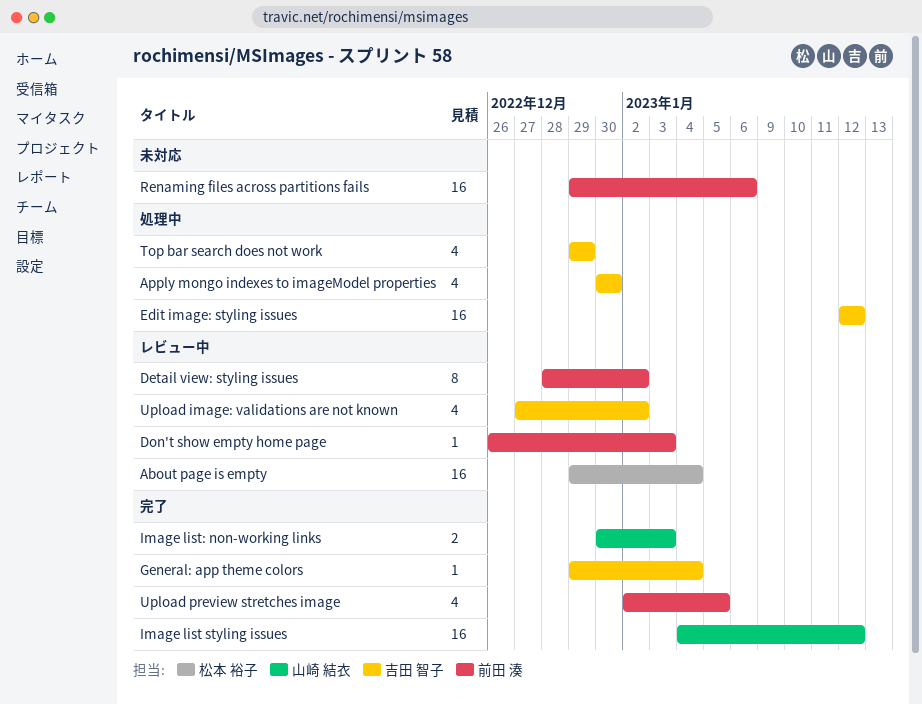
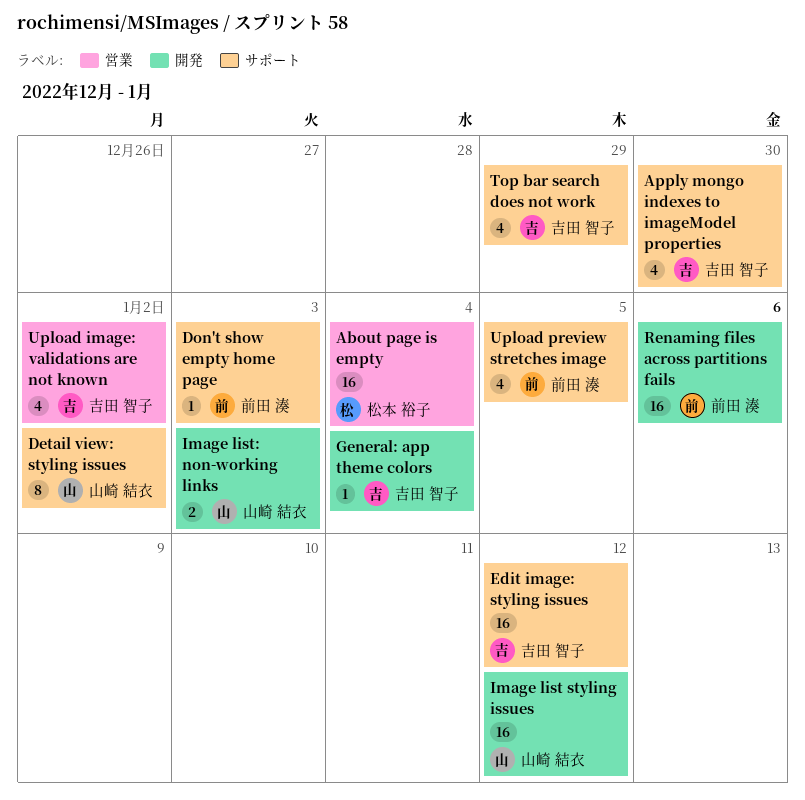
Detail view: styling issues, owner: 前田 湊 -> 山崎 結衣

